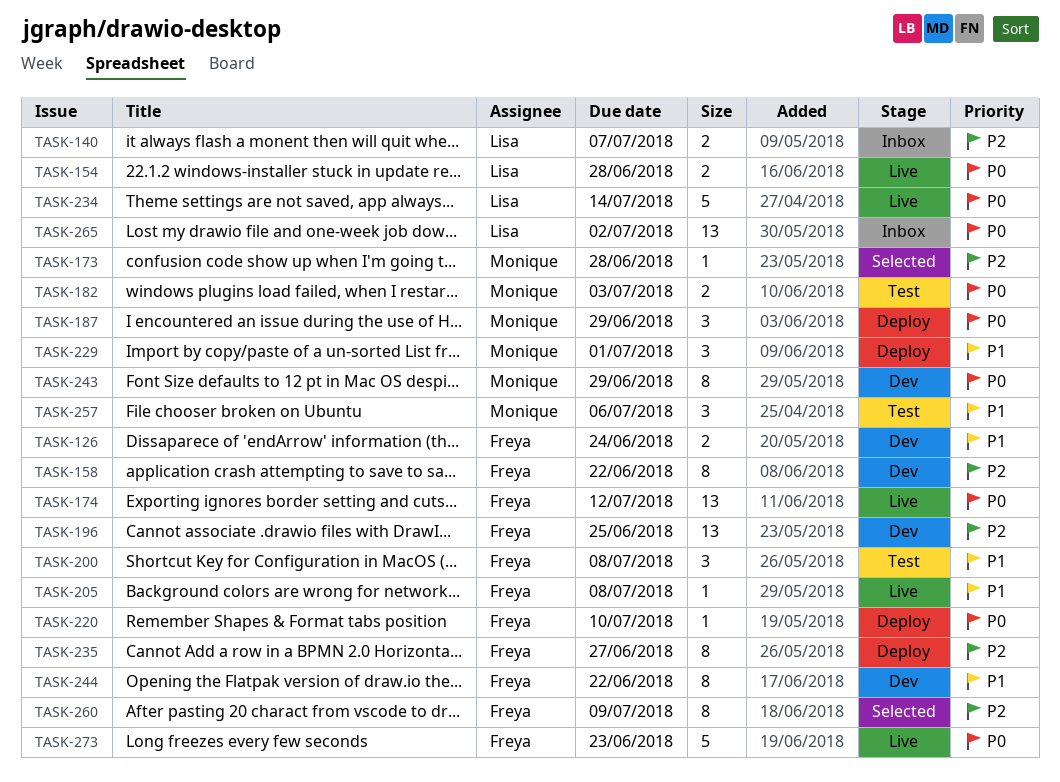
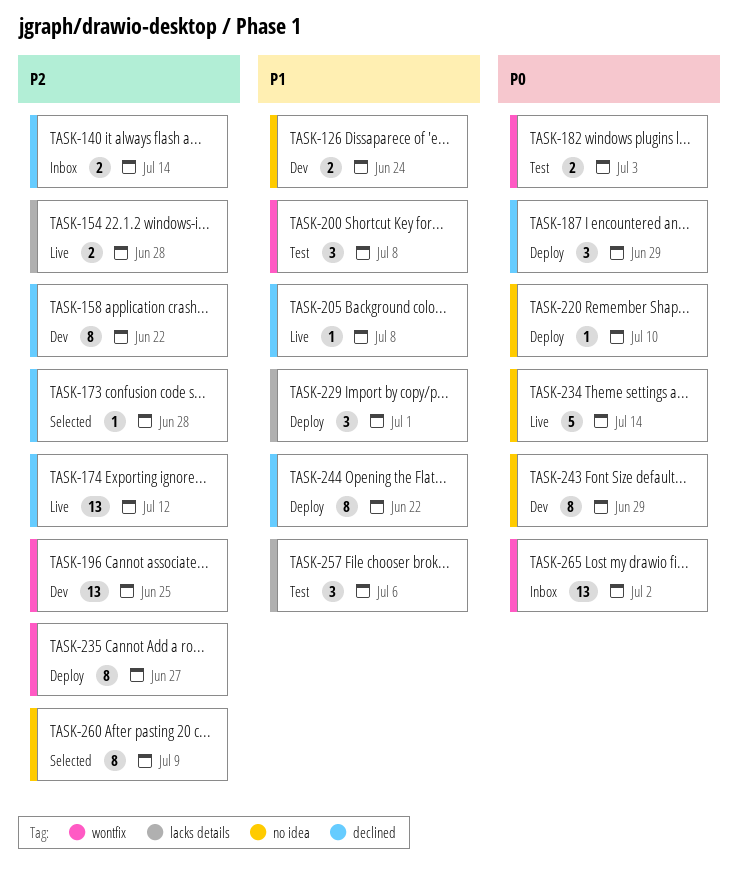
TASK-140, due: Jul 7 -> Jul 14
TASK-154, priority: P0 -> P2
TASK-174, priority: P0 -> P2
TASK-244, status: Dev -> Deploy
TASK-273: present -> none

